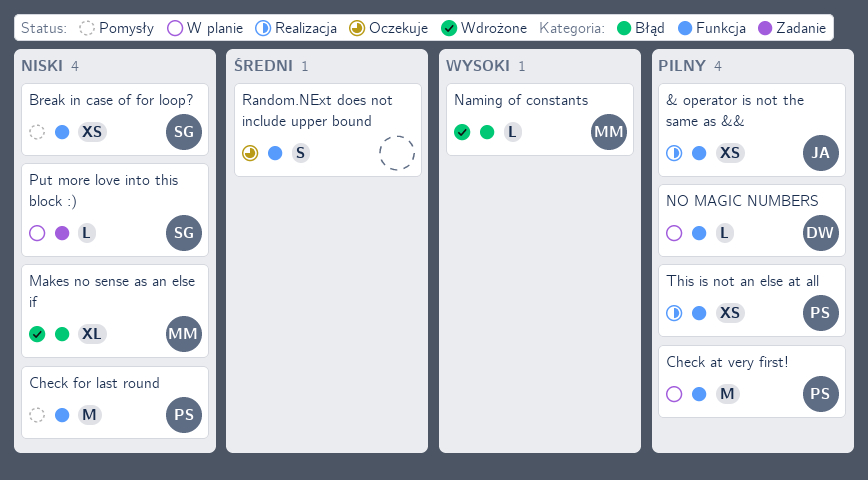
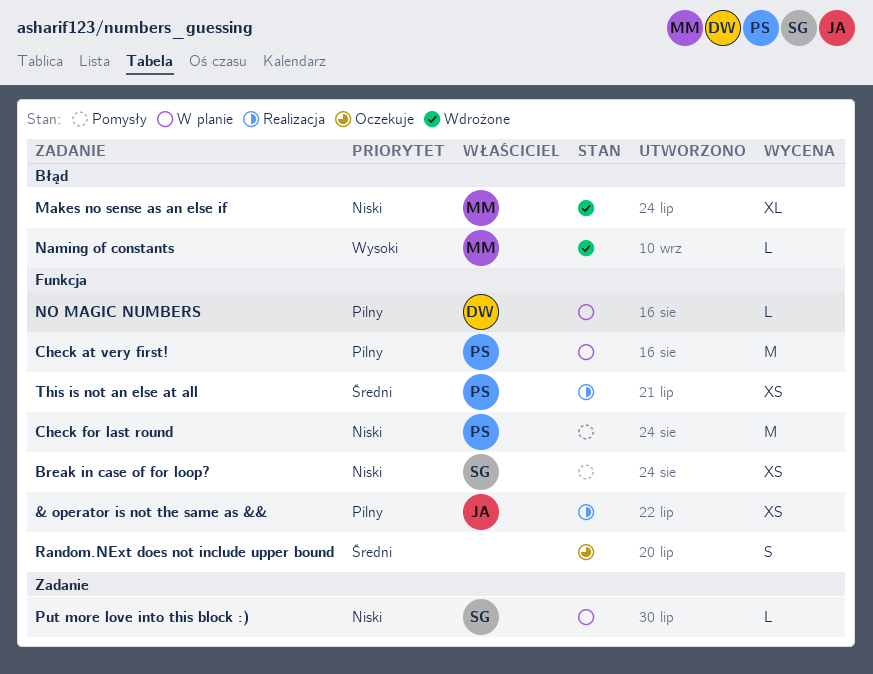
This is not an else at all, priority: Pilny -> Średni

